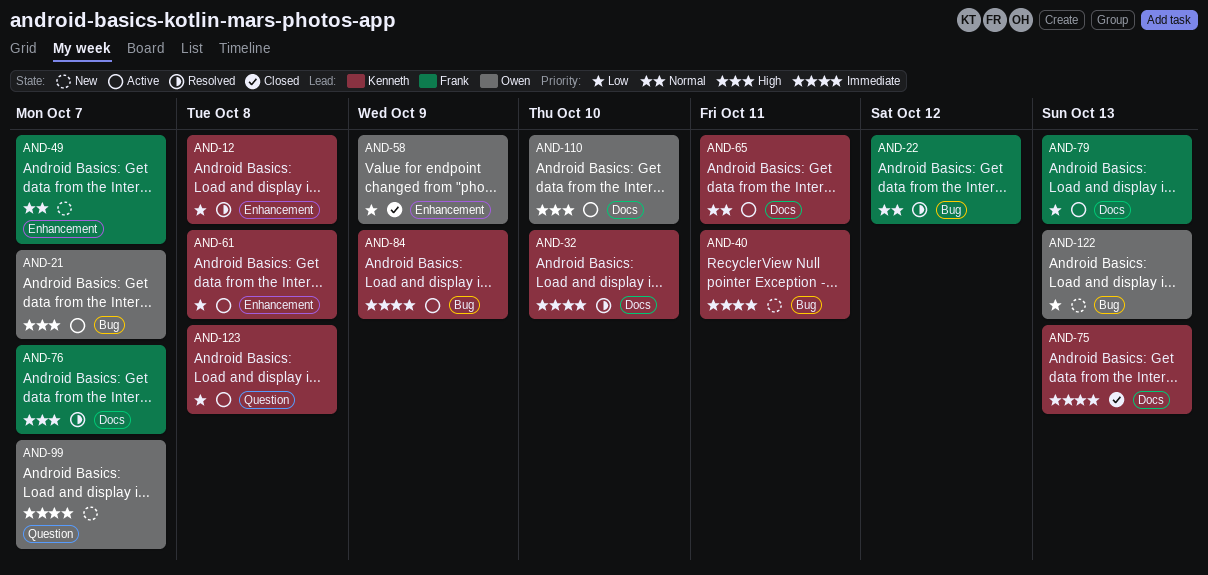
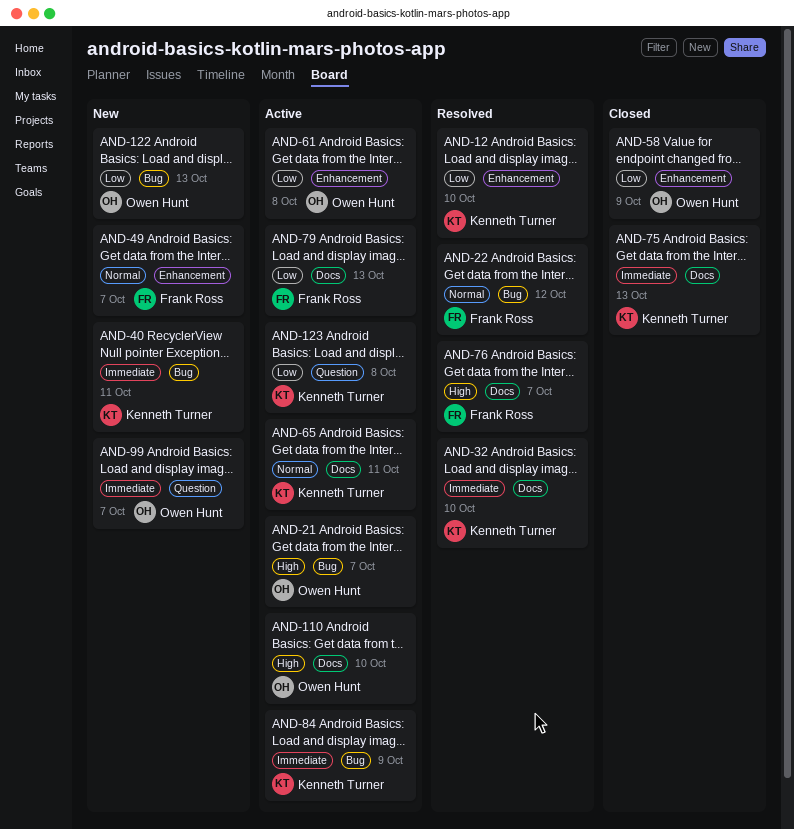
AND-12, due: Oct 8 -> Oct 10
AND-61, owner: Kenneth Turner -> Owen Hunt

